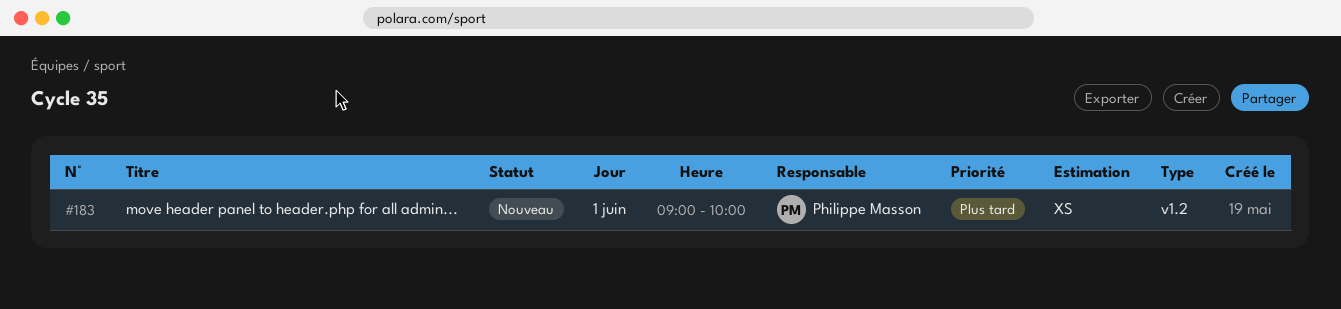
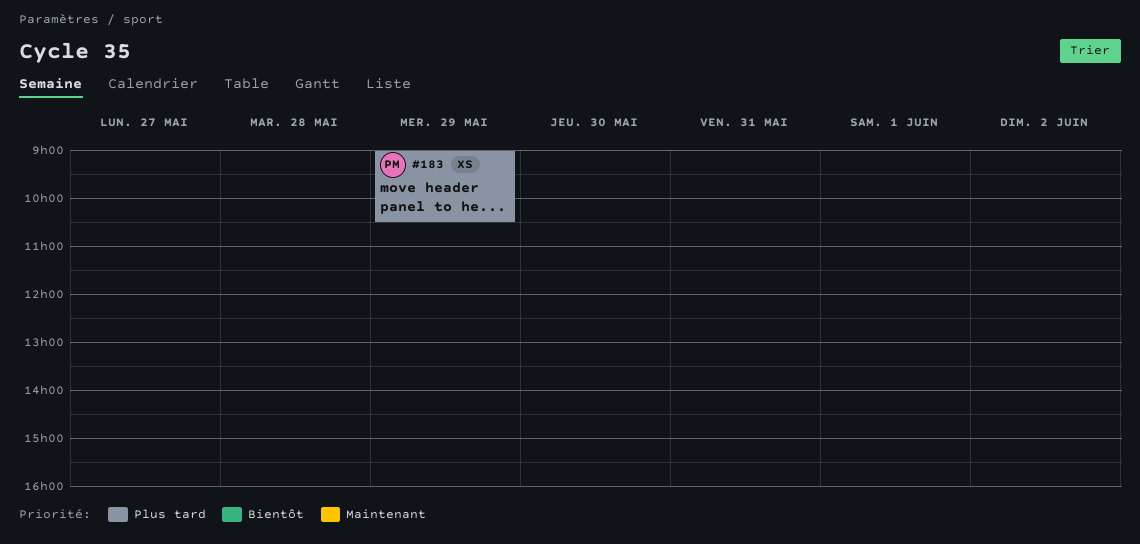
#183, day: Jun 1 -> May 29
#183, ends: 10:00 -> 10:30

